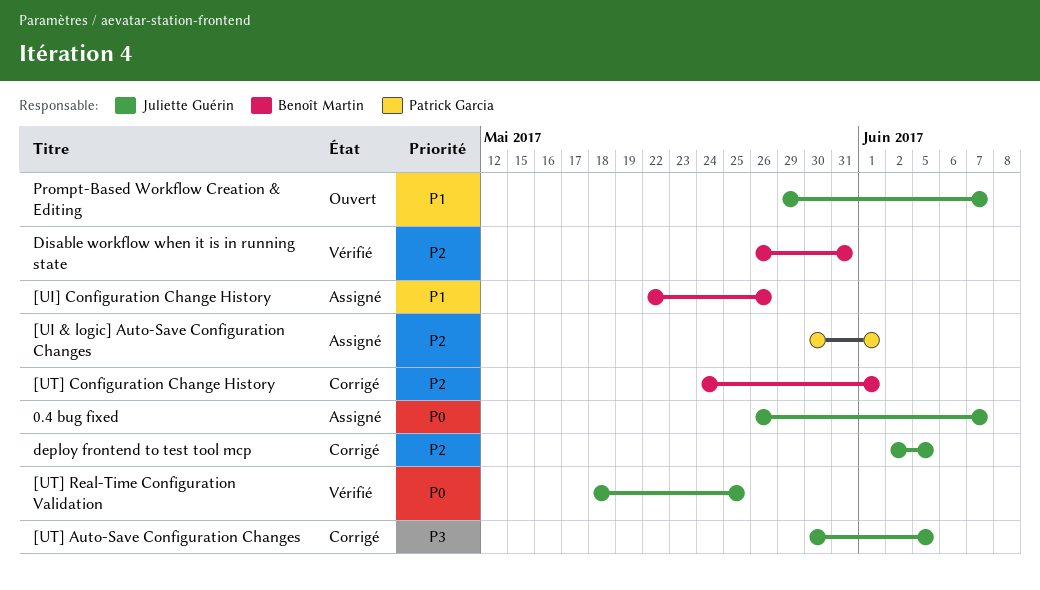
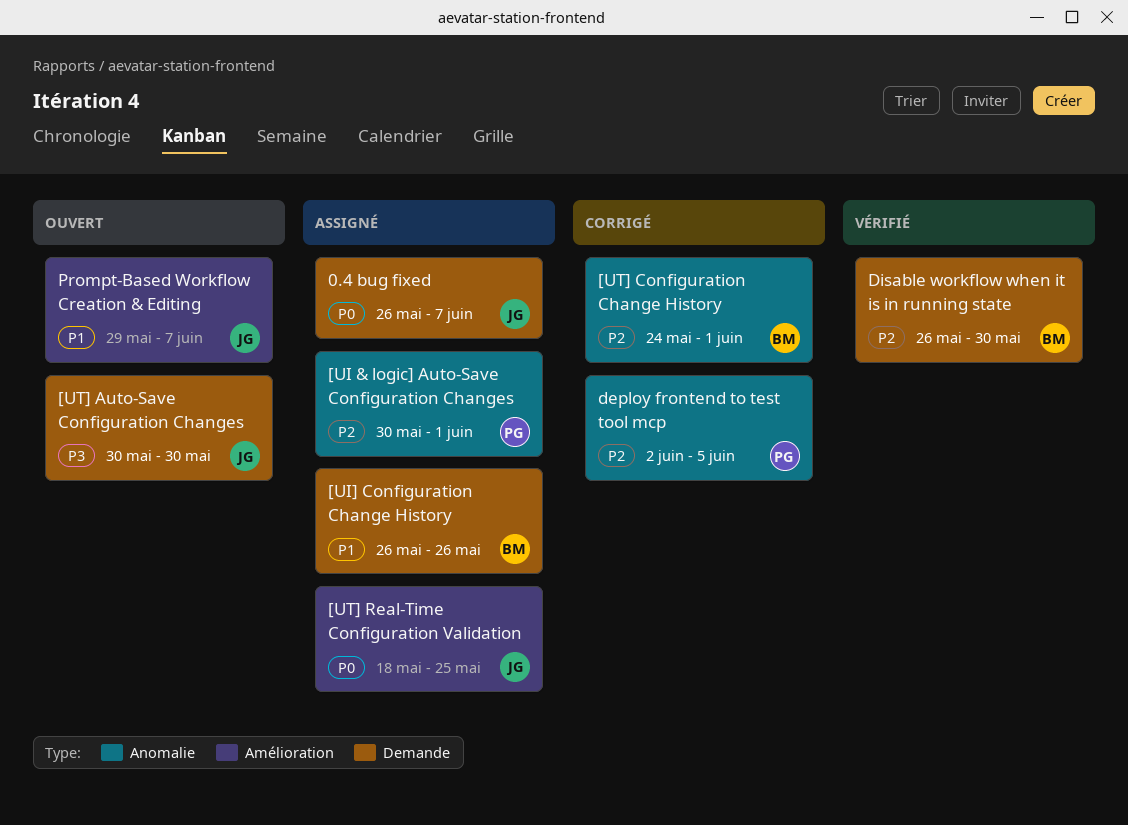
[UI] Configuration Change History, start: May 22 -> May 26
[UT] Auto-Save Configuration Changes, status: Corrigé -> Ouvert
[UT] Auto-Save Configuration Changes, due: Jun 5 -> May 30
[UT] Real-Time Configuration Validation, status: Vérifié -> Assigné
deploy frontend to test tool mcp, owner: Juliette Guérin -> Patrick Garcia
Disable workflow when it is in running state, due: May 31 -> May 30

